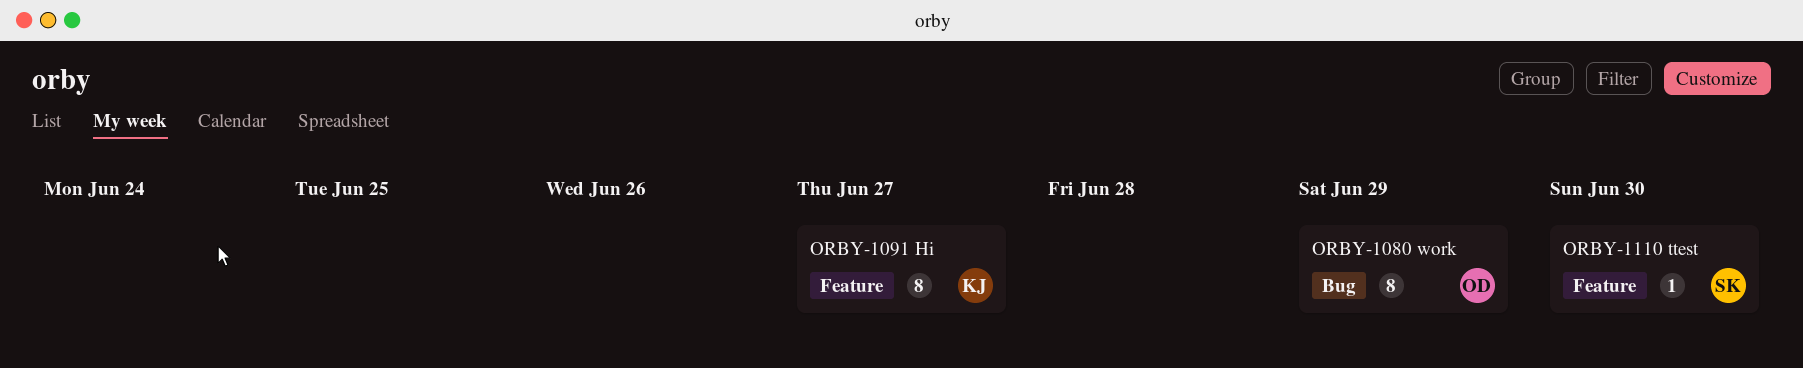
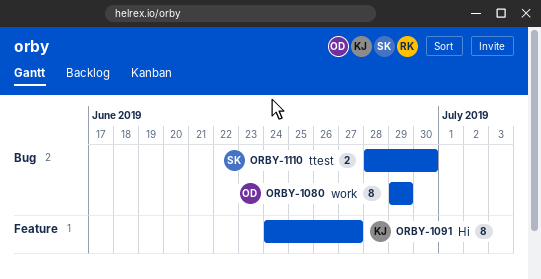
ORBY-1110, label: Feature -> Bug
ORBY-1110, estimate: 1 -> 2

